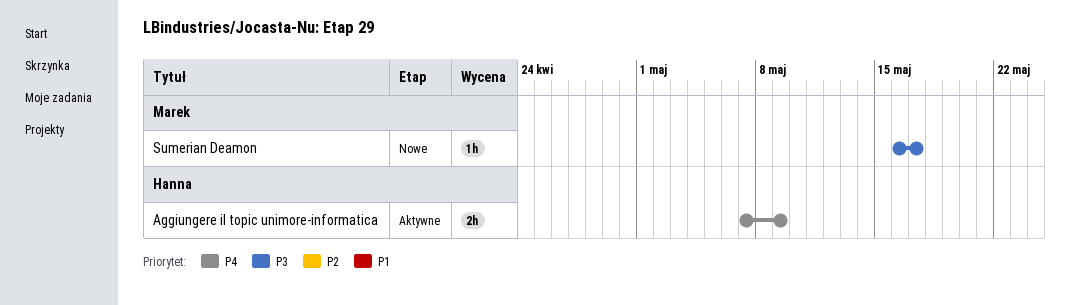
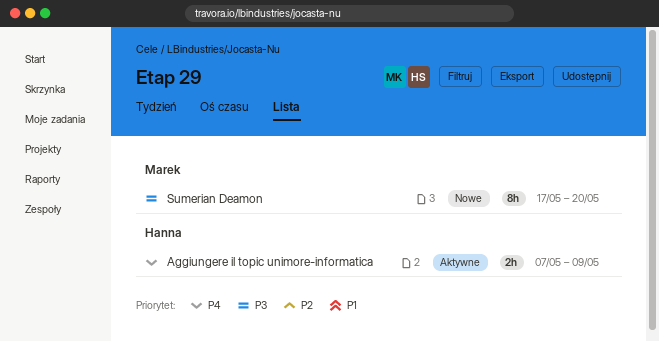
Sumerian Deamon, estimate: 1h -> 8h
Sumerian Deamon, start: May 16 -> May 17
Sumerian Deamon, due: May 17 -> May 20

